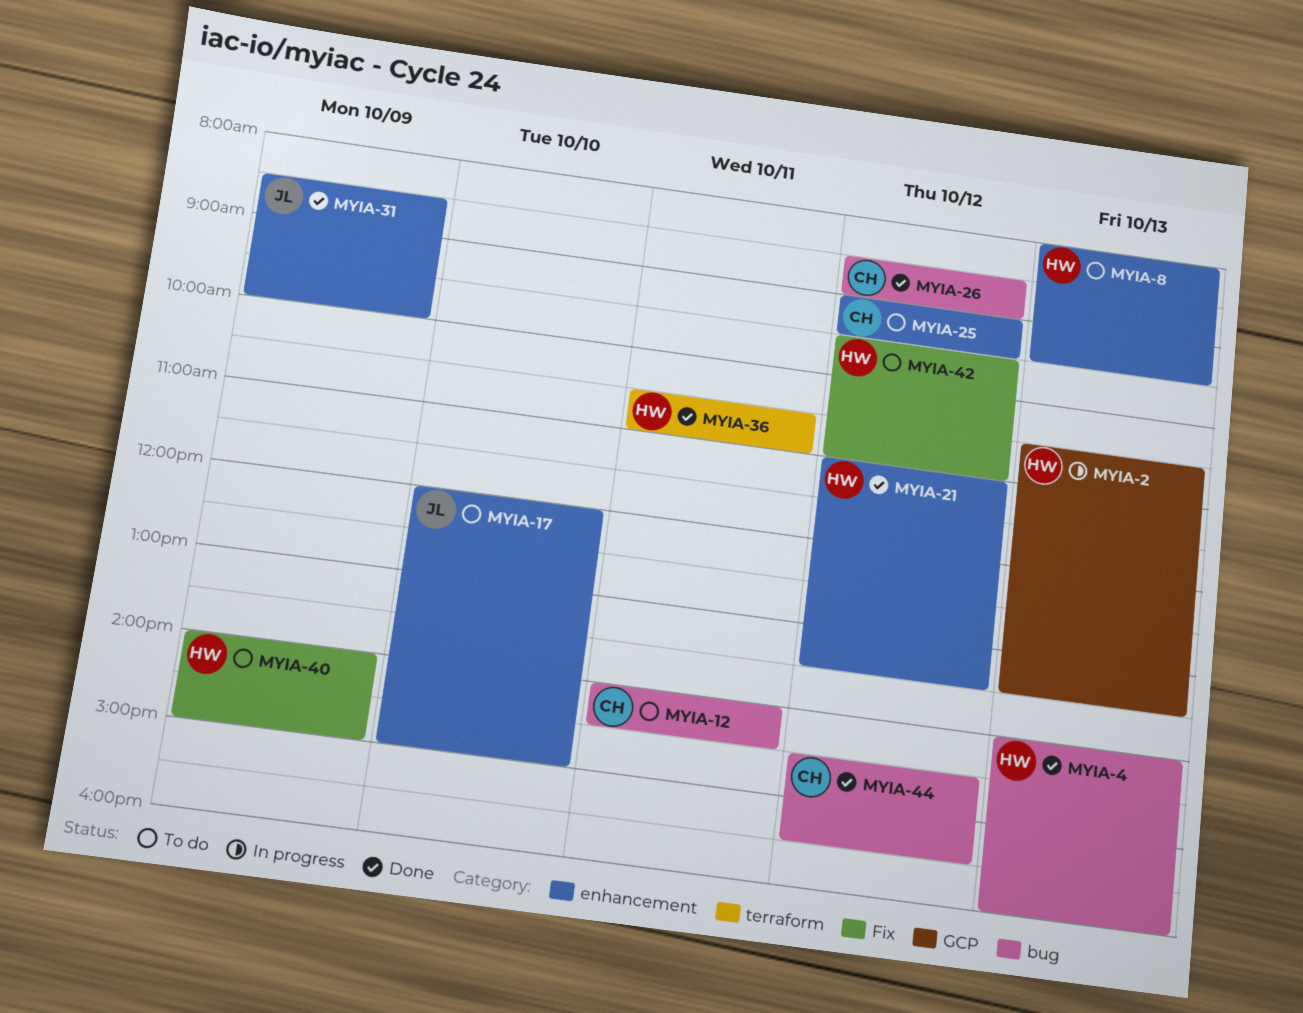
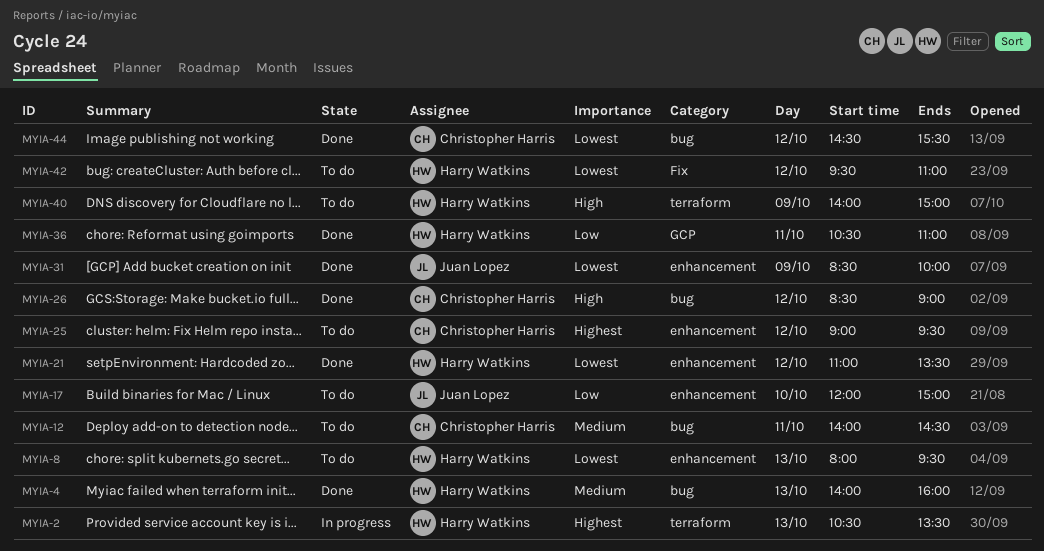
MYIA-2, label: GCP -> terraform
MYIA-36, label: terraform -> GCP
MYIA-40, label: Fix -> terraform

